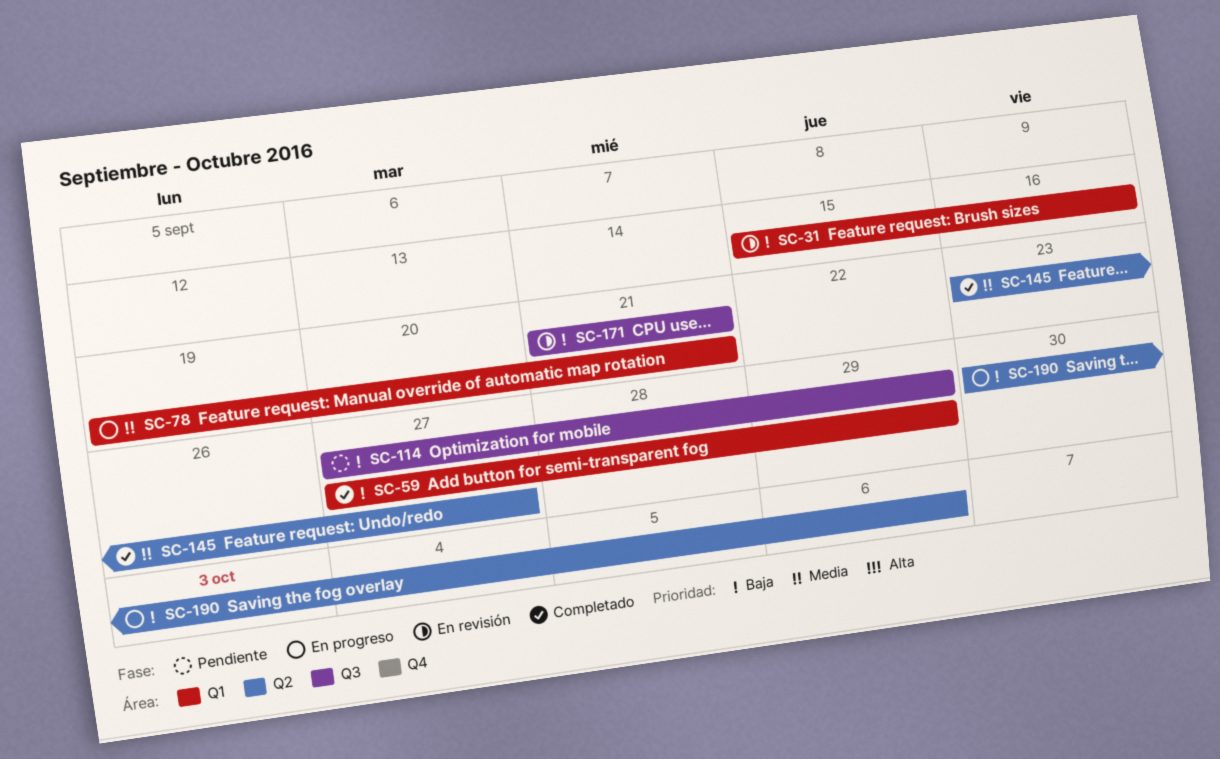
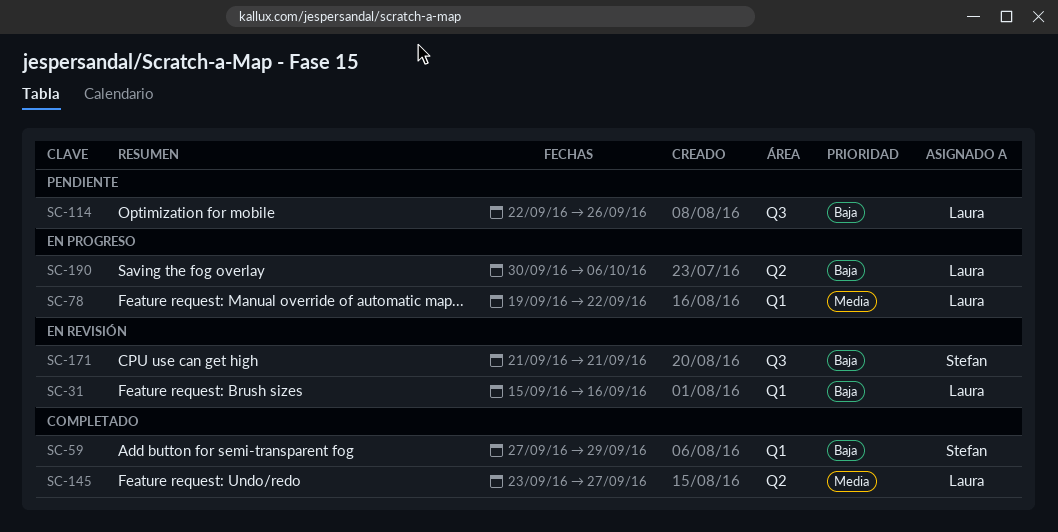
SC-78, due: Sep 21 -> Sep 22
SC-114, start: Sep 27 -> Sep 22
SC-114, due: Sep 29 -> Sep 26

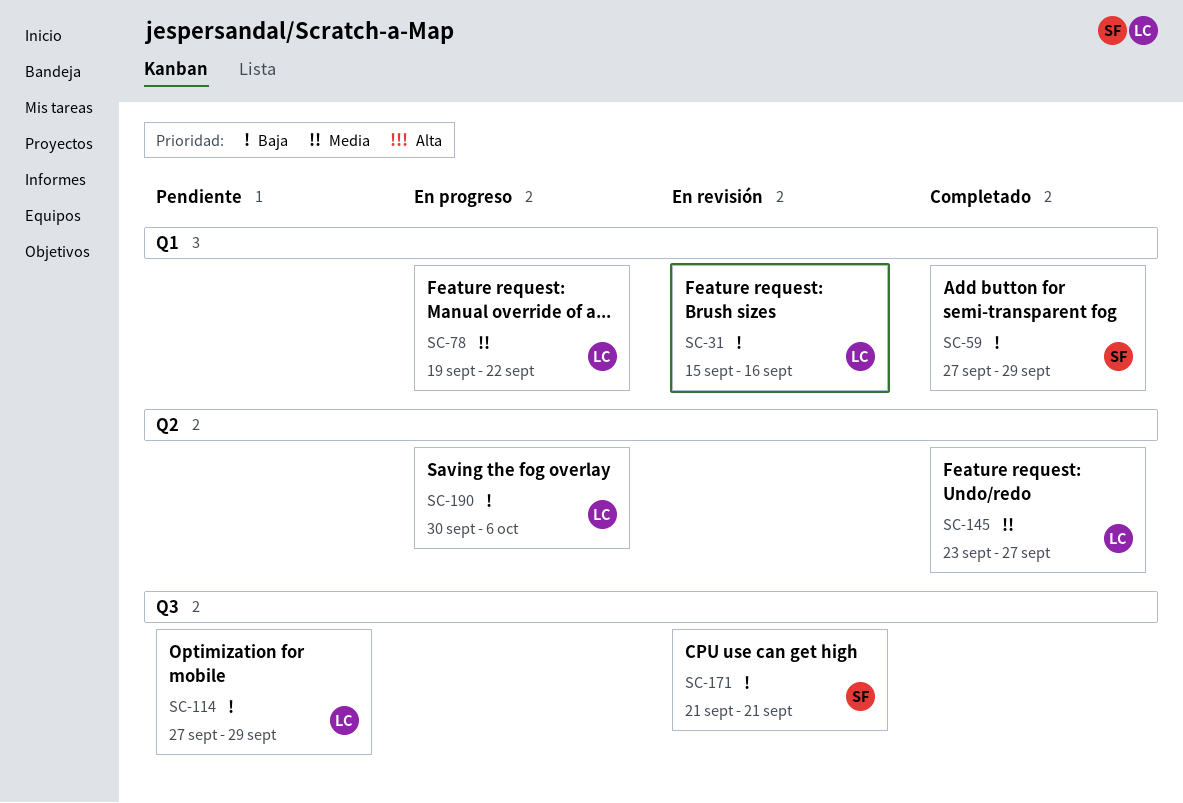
SC-114, start: Sep 22 -> Sep 27
SC-114, due: Sep 26 -> Sep 29

